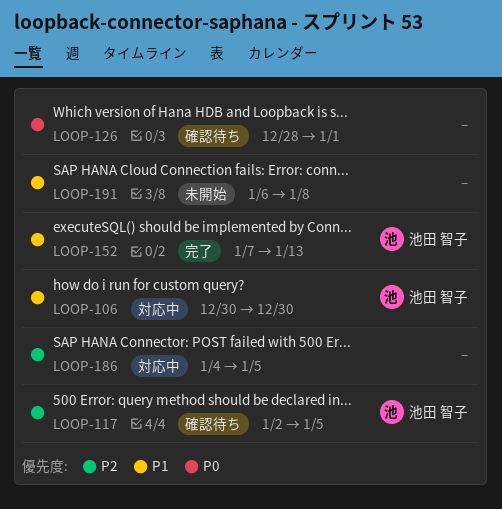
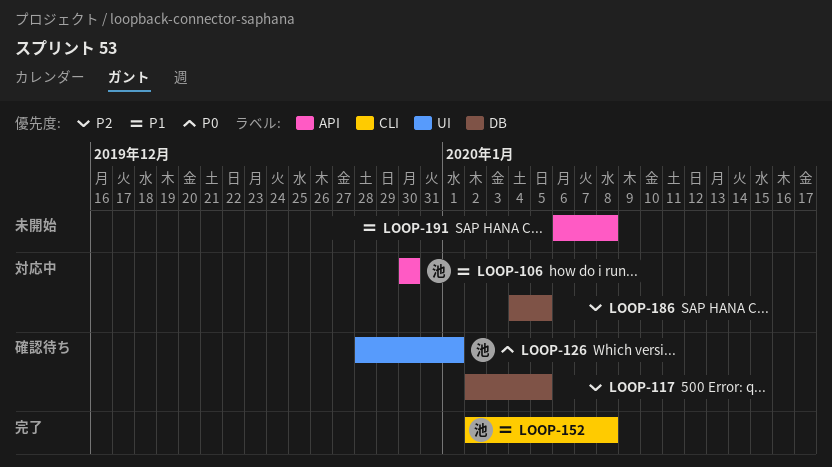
LOOP-117, owner: 池田 智子 -> none
LOOP-126, owner: none -> 池田 智子
LOOP-152, start: Jan 7 -> Jan 2
LOOP-152, due: Jan 13 -> Jan 8

